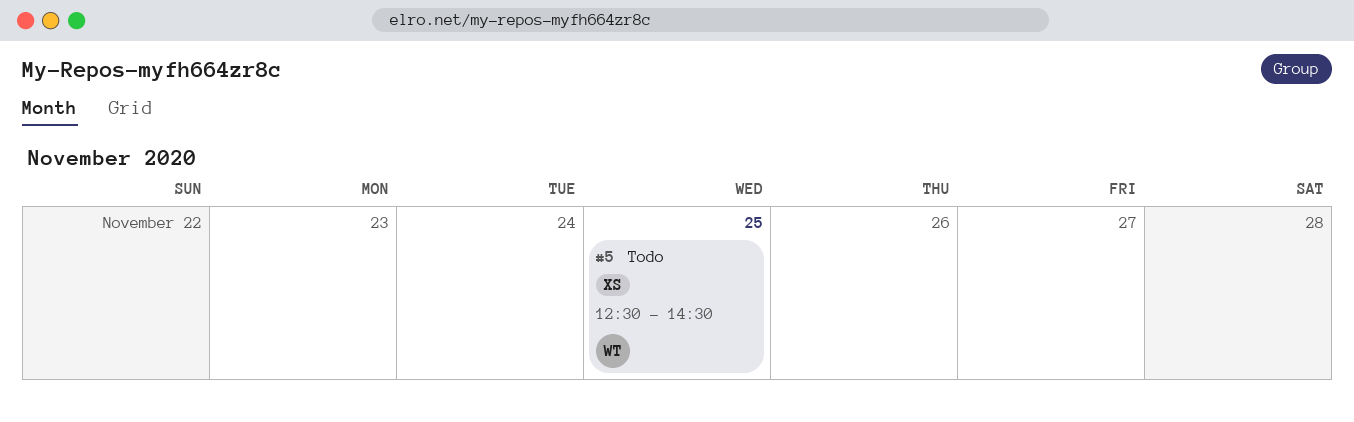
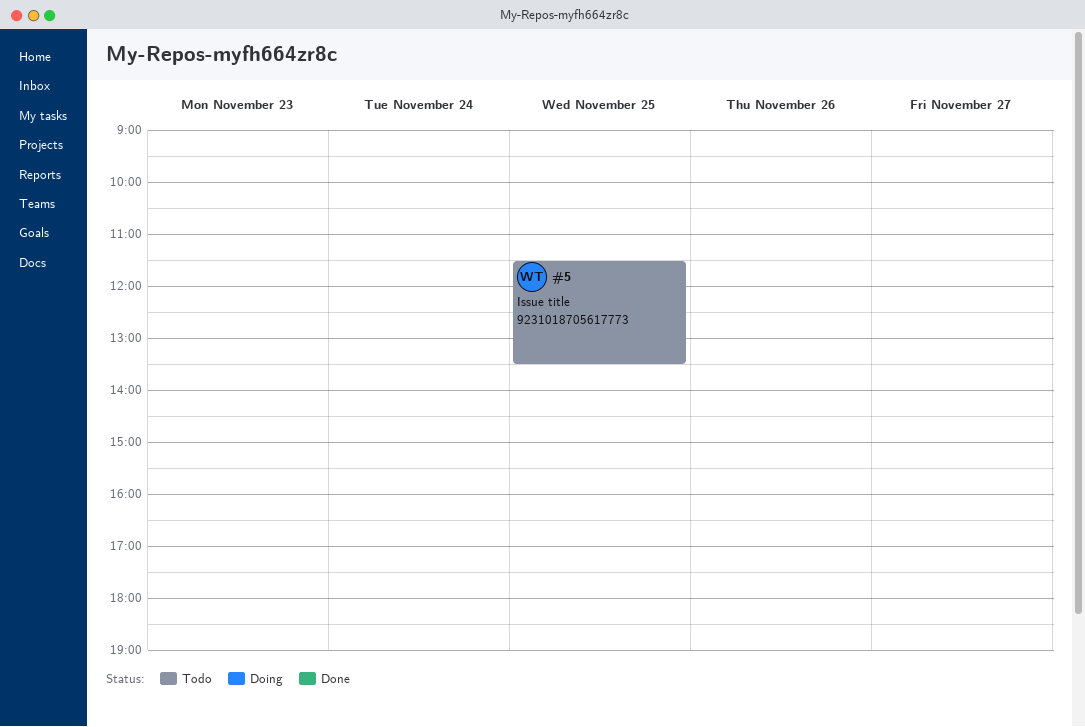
#5, begins: 12:30 -> 11:30
#5, ends: 14:30 -> 13:30

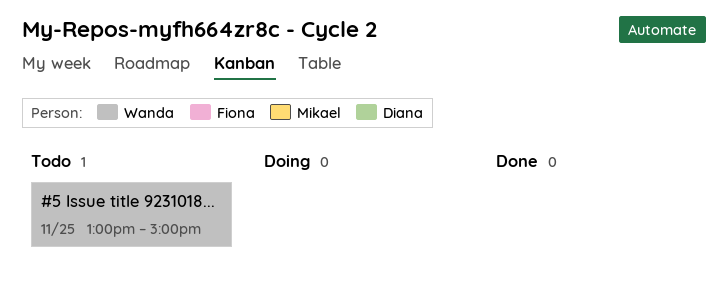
#5, begins: 11:30 -> 13:00
#5, ends: 13:30 -> 15:00

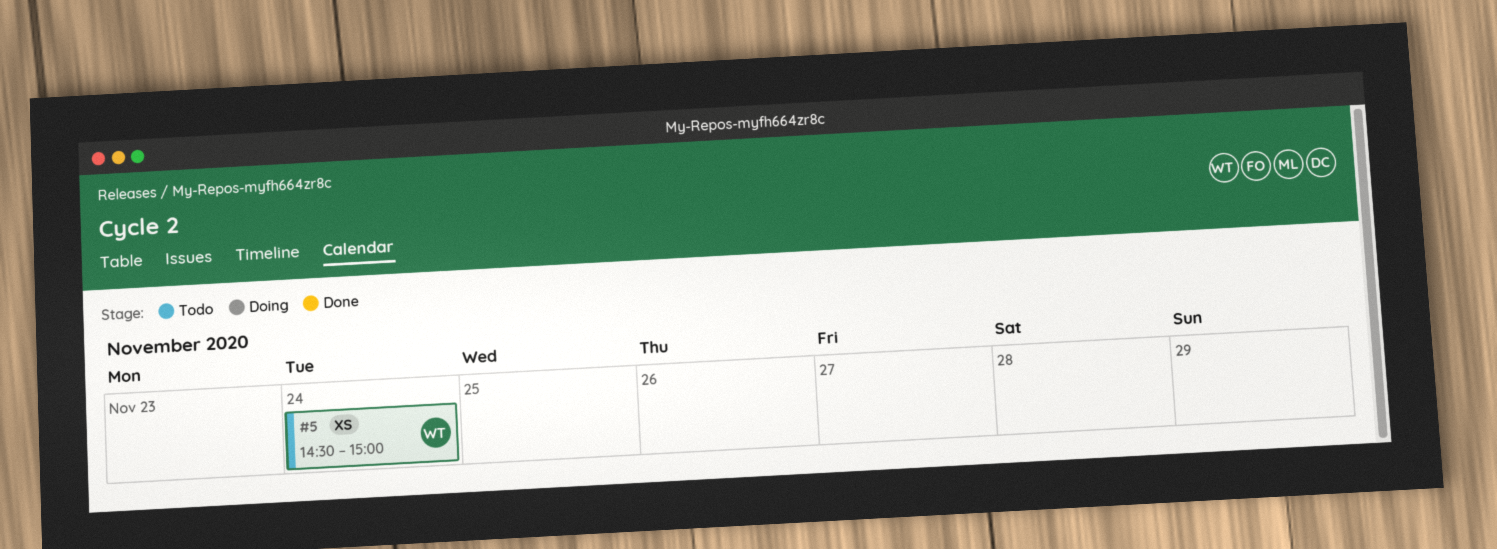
#5, day: Nov 25 -> Nov 24
#5, begins: 13:00 -> 14:30

